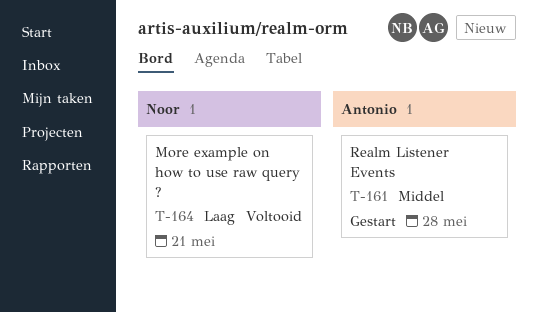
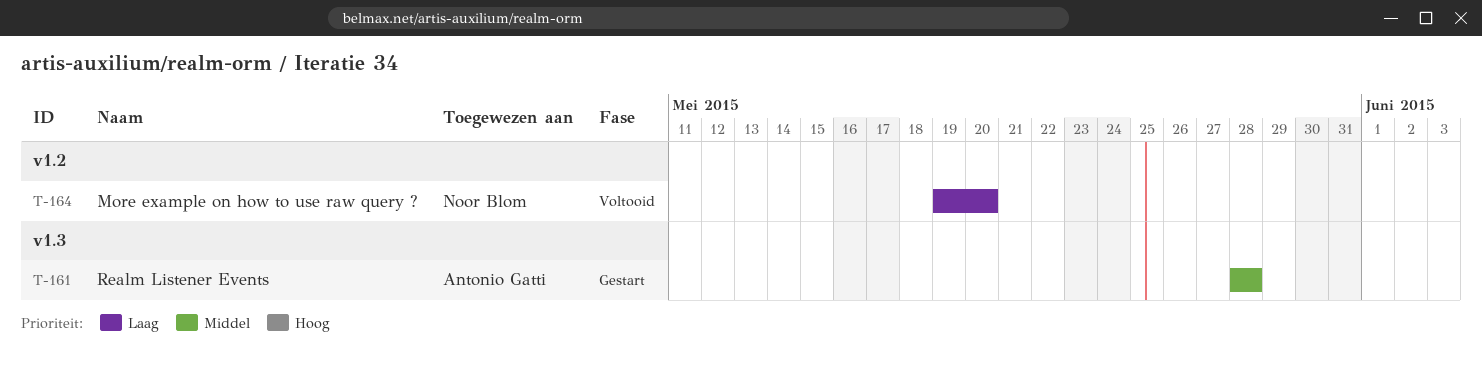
T-164, due: May 21 -> May 20

